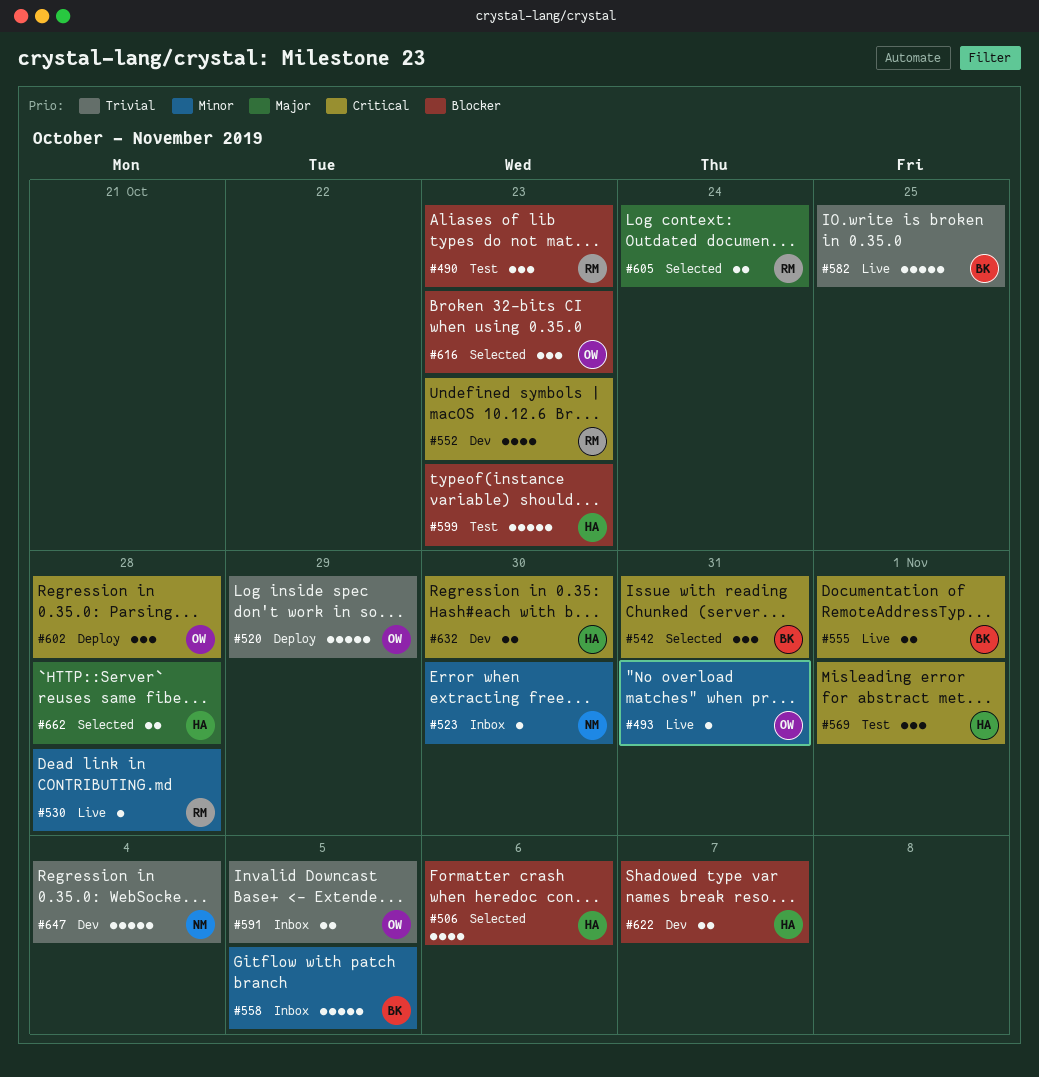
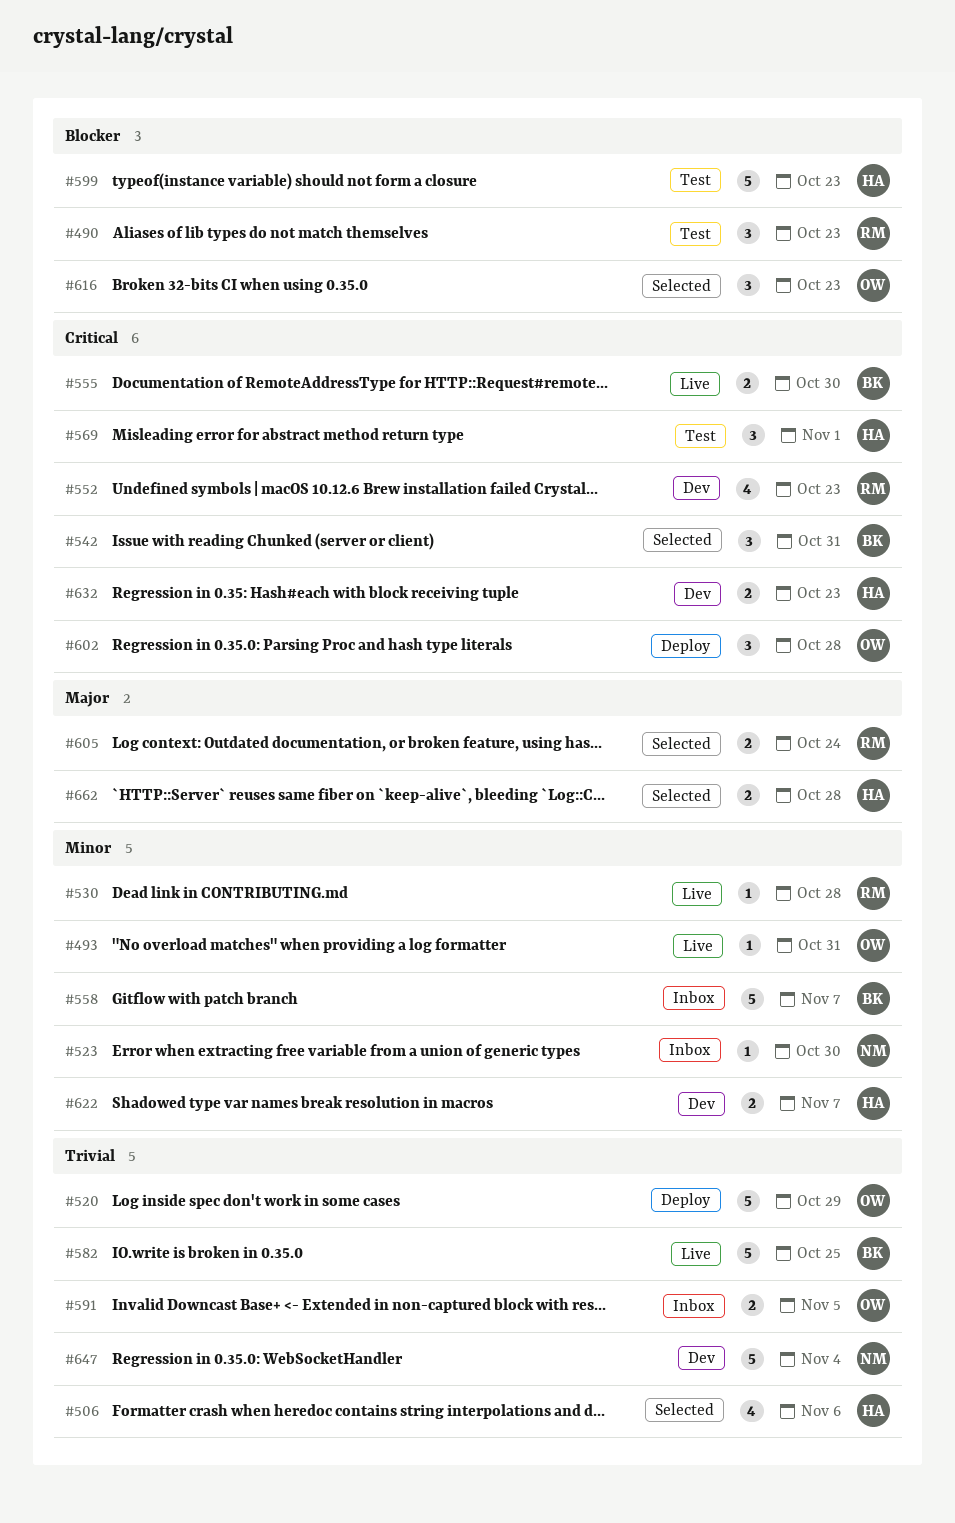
#506, priority: Blocker -> Trivial
#555, due: Nov 1 -> Oct 30
#558, due: Nov 5 -> Nov 7
#622, priority: Blocker -> Minor
#632, due: Oct 30 -> Oct 23

